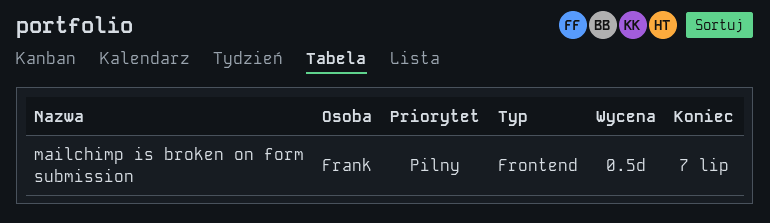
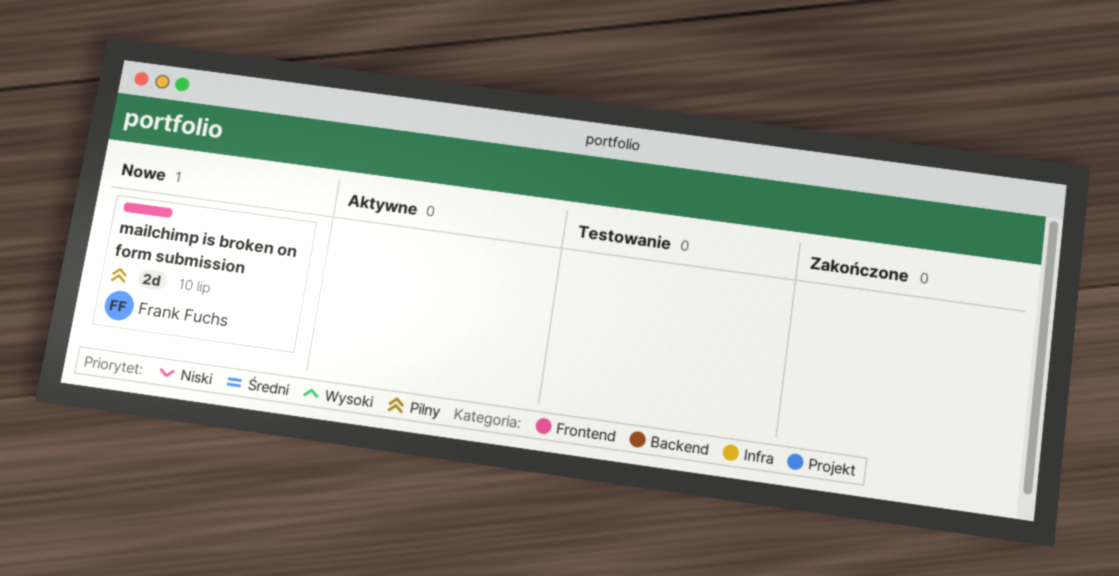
mailchimp is broken on form submission, estimate: 0.5d -> 2d
mailchimp is broken on form submission, due: Jul 7 -> Jul 10

